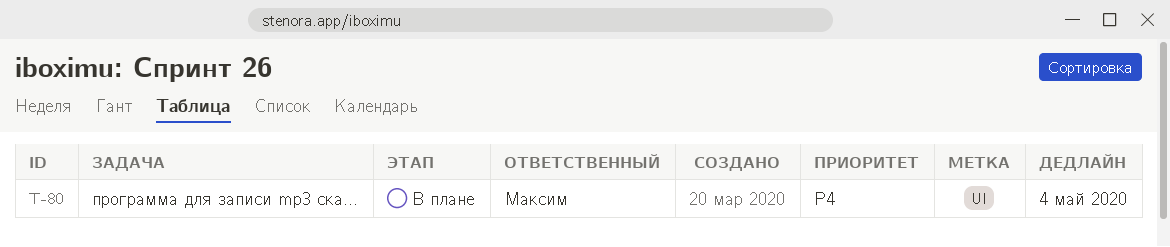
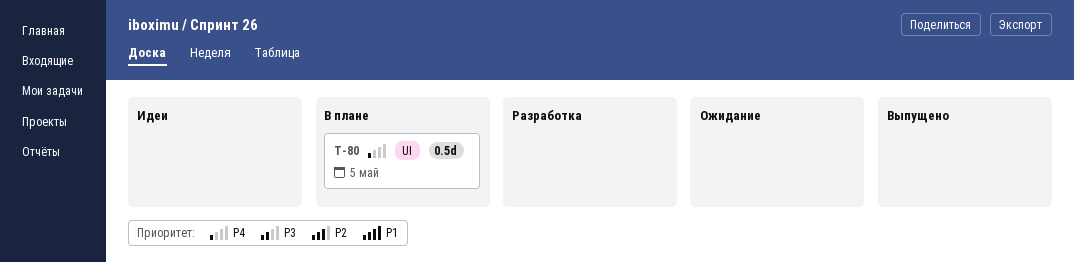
T-80, due: May 4 -> May 5

